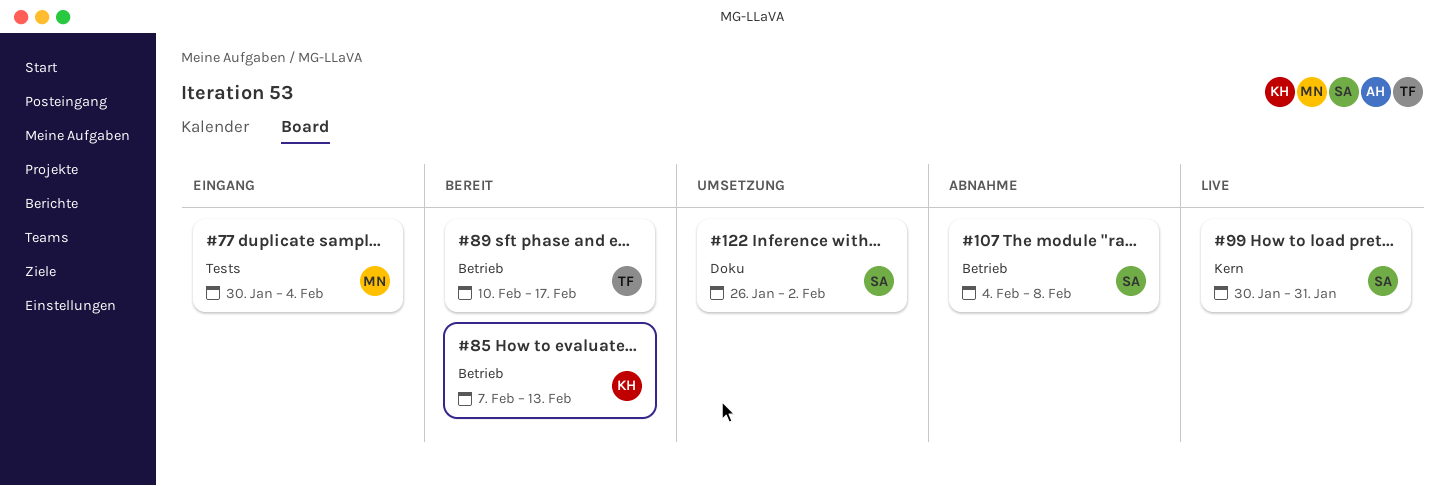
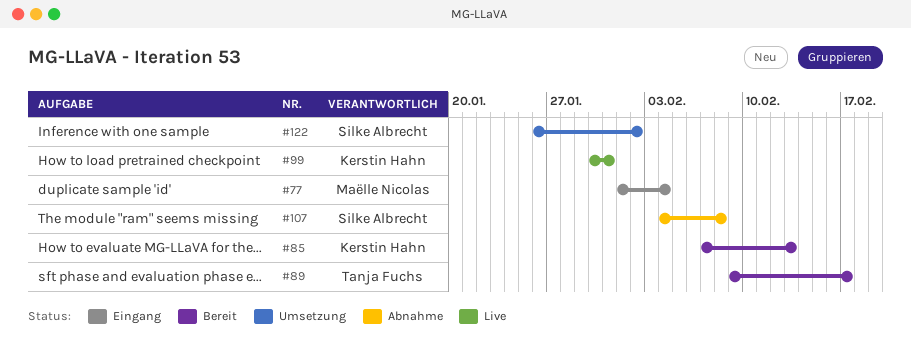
#77, start: Jan 30 -> Feb 1
#89, start: Feb 10 -> Feb 9
#99, owner: Silke Albrecht -> Kerstin Hahn

